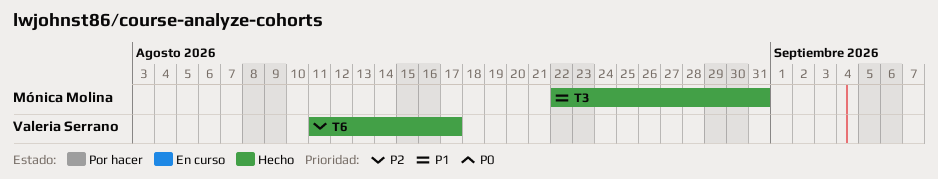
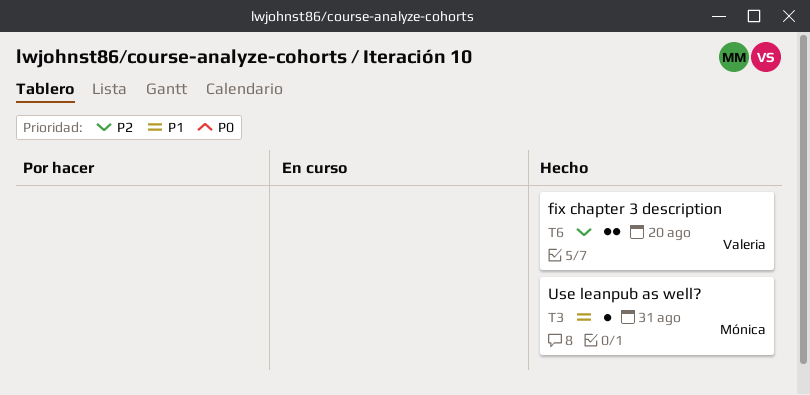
T6, due: Aug 17 -> Aug 20

